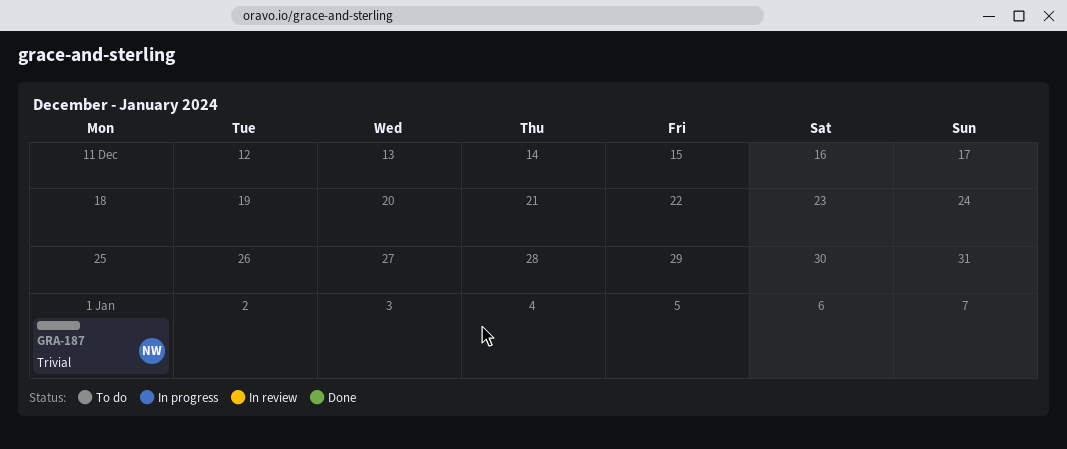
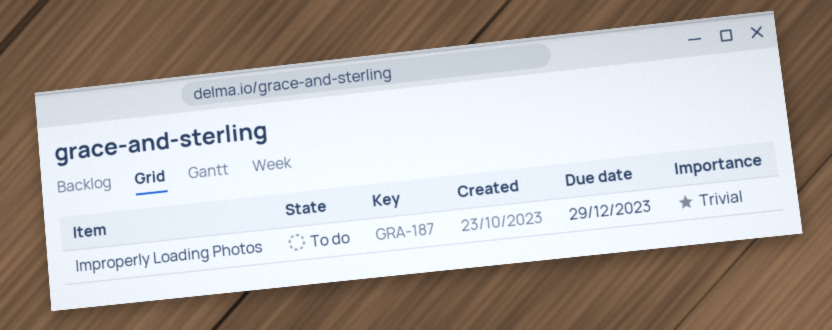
GRA-187, due: Jan 1 -> Dec 29

